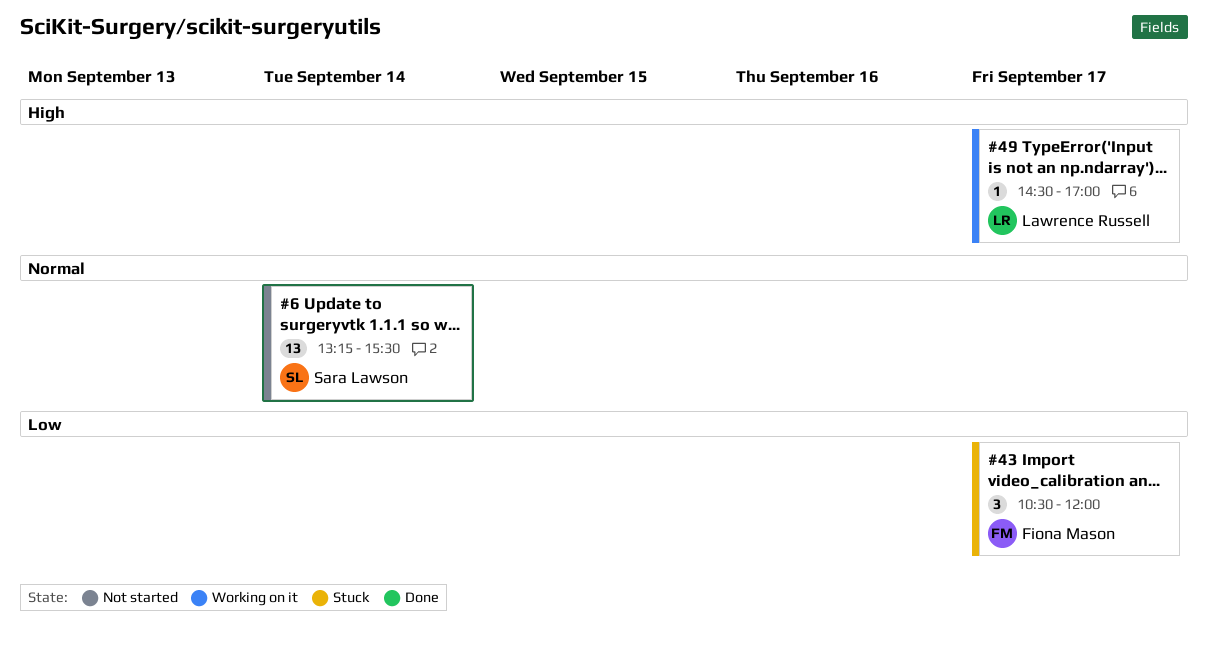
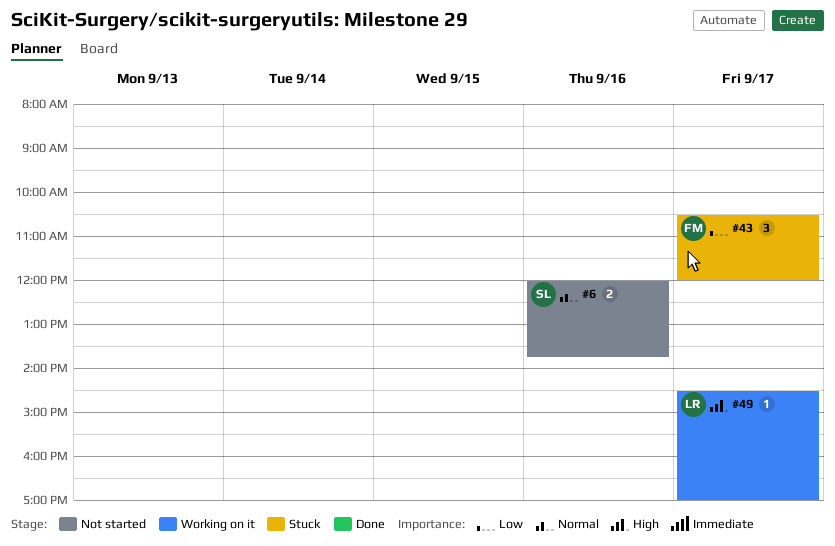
#6, estimate: 13 -> 2
#6, day: Sep 14 -> Sep 16
#6, begins: 13:15 -> 12:00
#6, ends: 15:30 -> 13:45

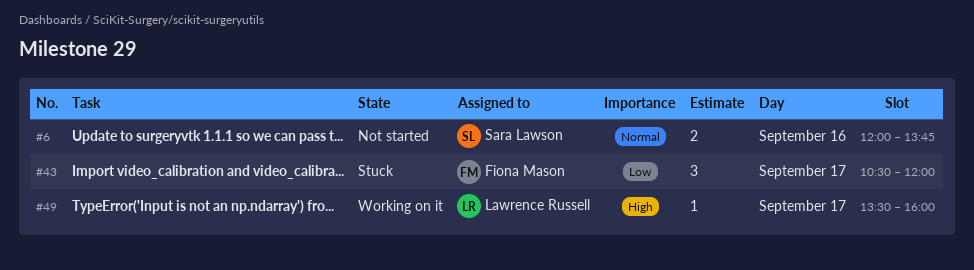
#49, begins: 14:30 -> 13:30
#49, ends: 17:00 -> 16:00

